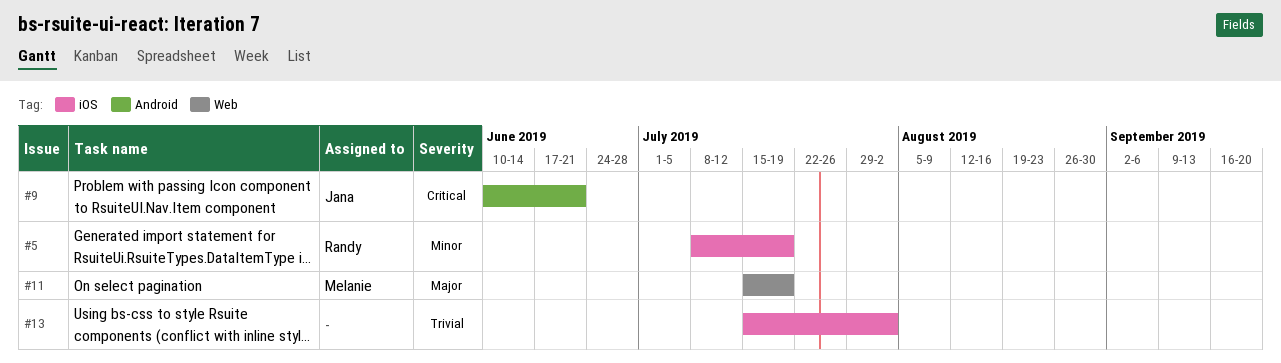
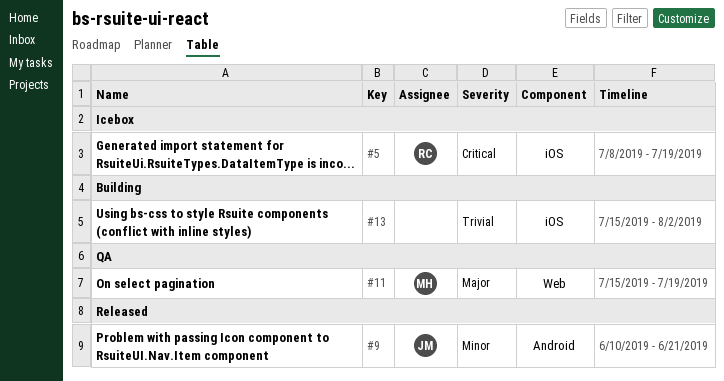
#5, priority: Minor -> Critical
#9, priority: Critical -> Minor

